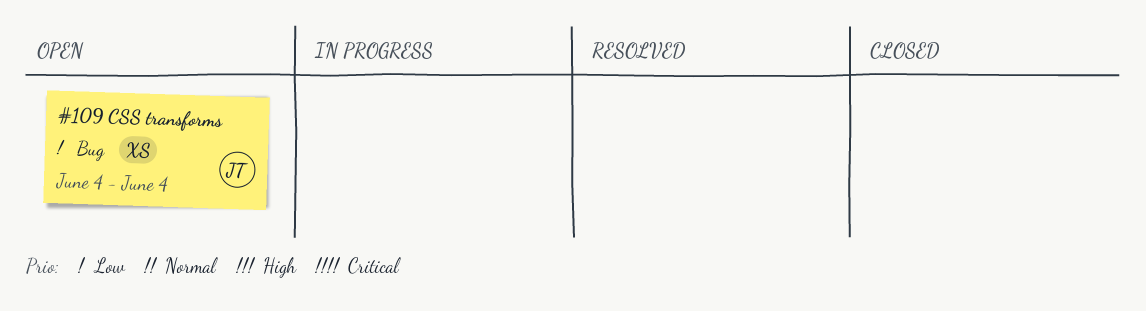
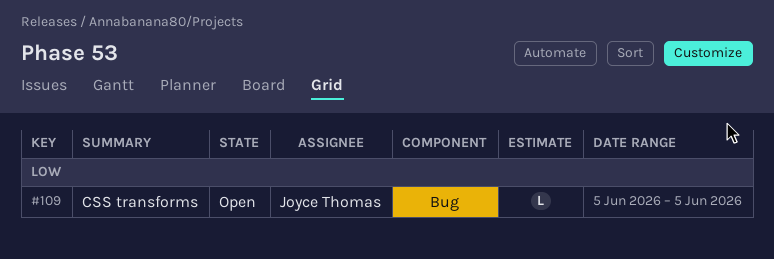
#109, estimate: XS -> L
#109, start: Jun 4 -> Jun 5
#109, due: Jun 4 -> Jun 5

